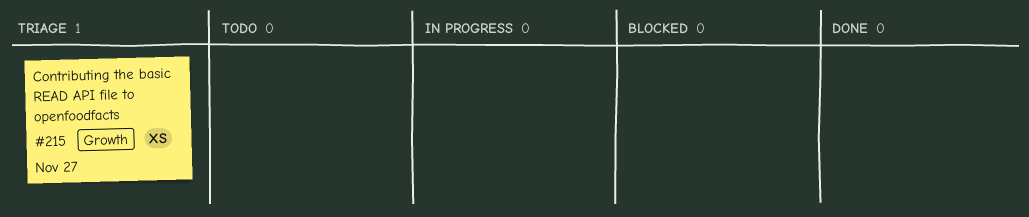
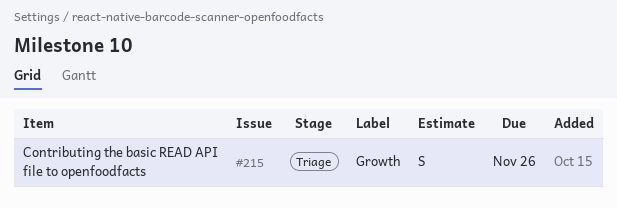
#215, estimate: XS -> S
#215, due: Nov 27 -> Nov 26

